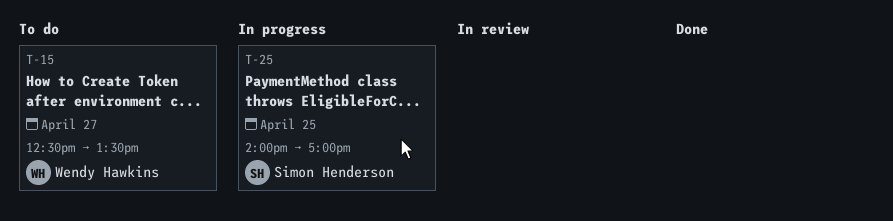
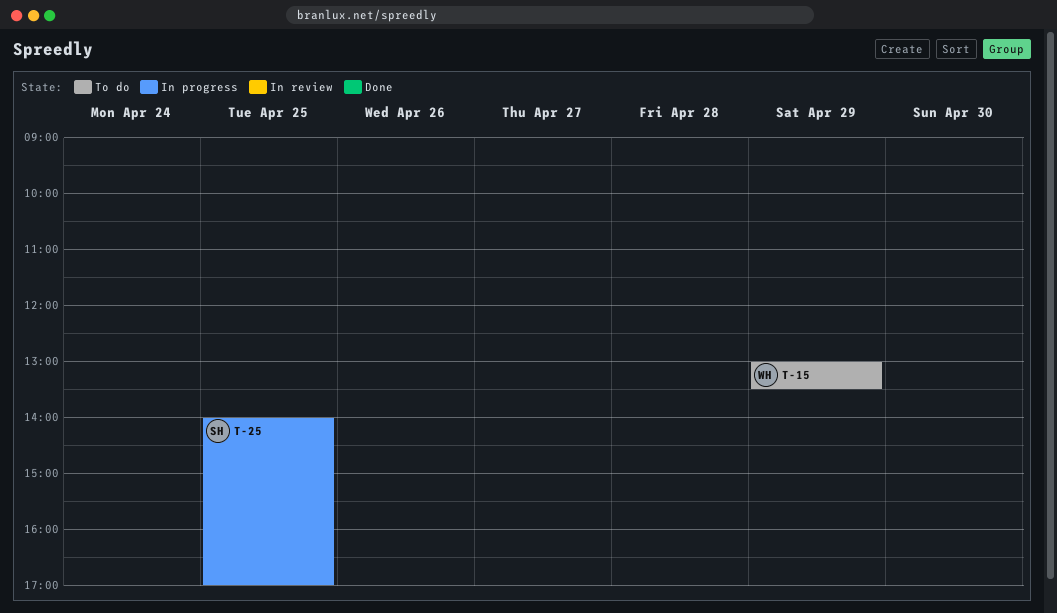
T-15, day: Apr 27 -> Apr 29
T-15, begins: 12:30 -> 13:00

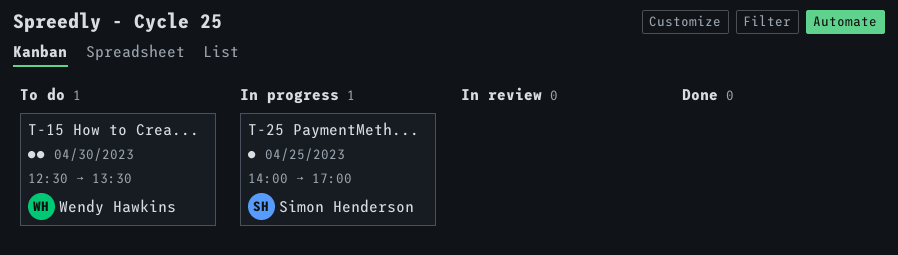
T-15, day: Apr 29 -> Apr 30
T-15, begins: 13:00 -> 12:30

